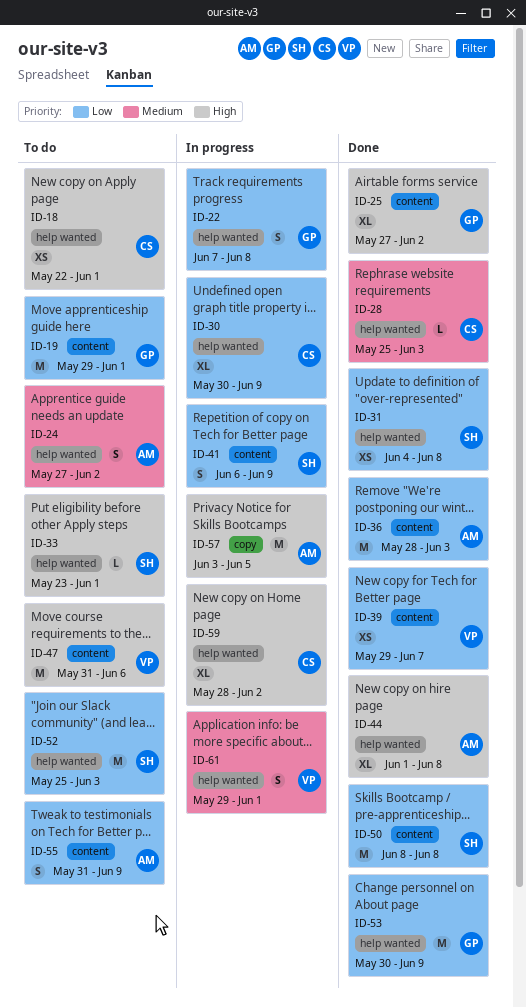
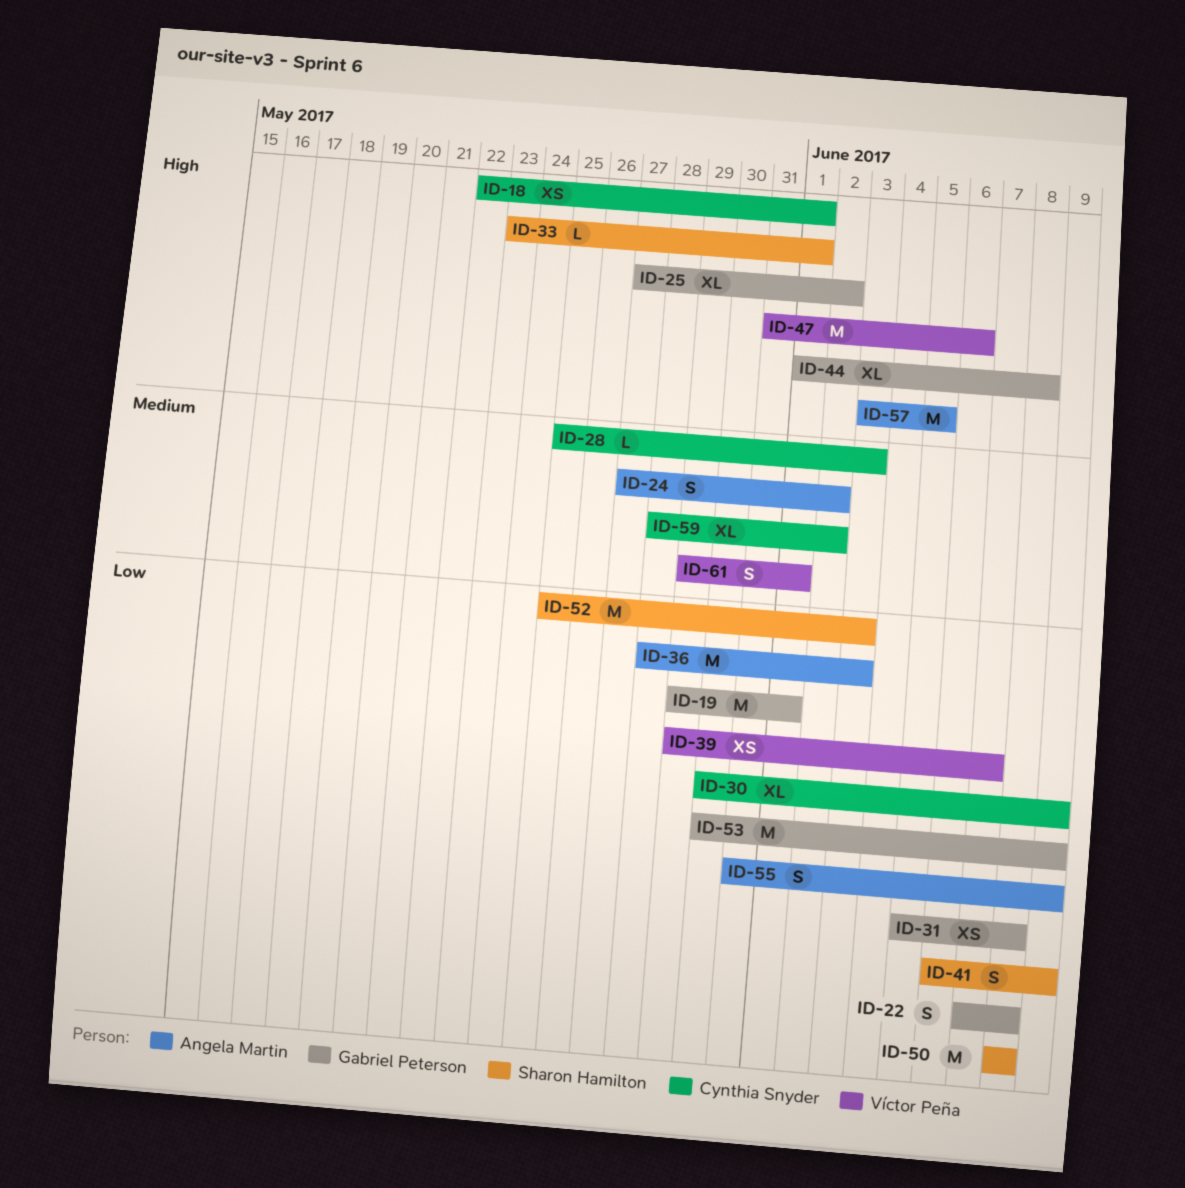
ID-31, owner: Sharon Hamilton -> Gabriel Peterson
ID-31, start: Jun 4 -> Jun 5
ID-44, owner: Angela Martin -> Gabriel Peterson
ID-59, priority: High -> Medium

